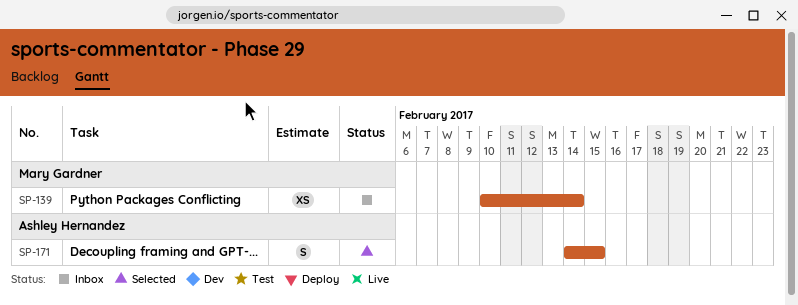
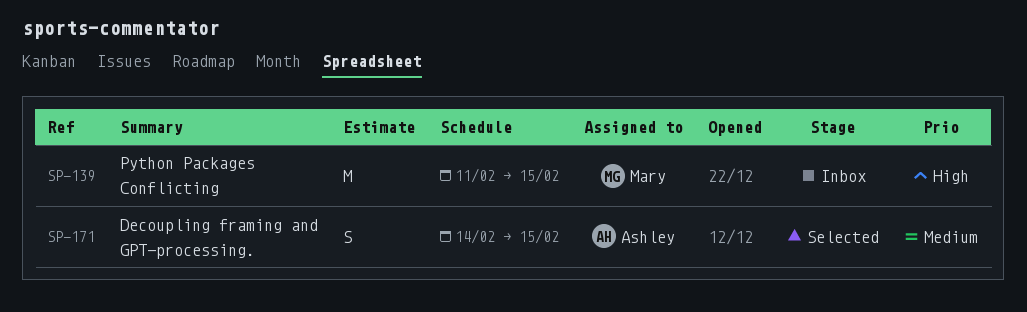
SP-139, estimate: XS -> M
SP-139, start: Feb 10 -> Feb 11
SP-139, due: Feb 14 -> Feb 15

